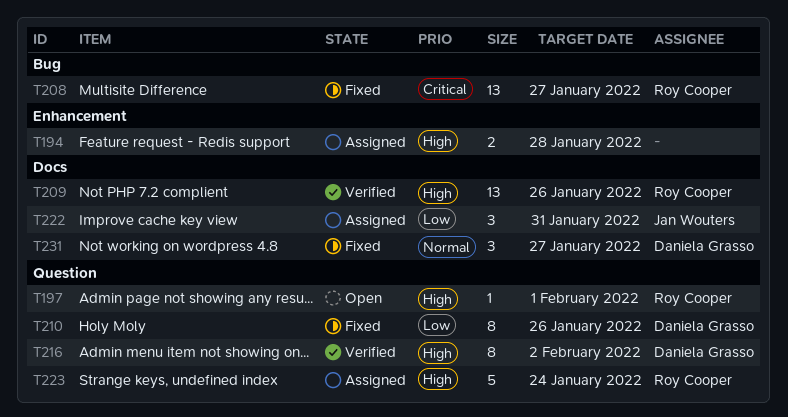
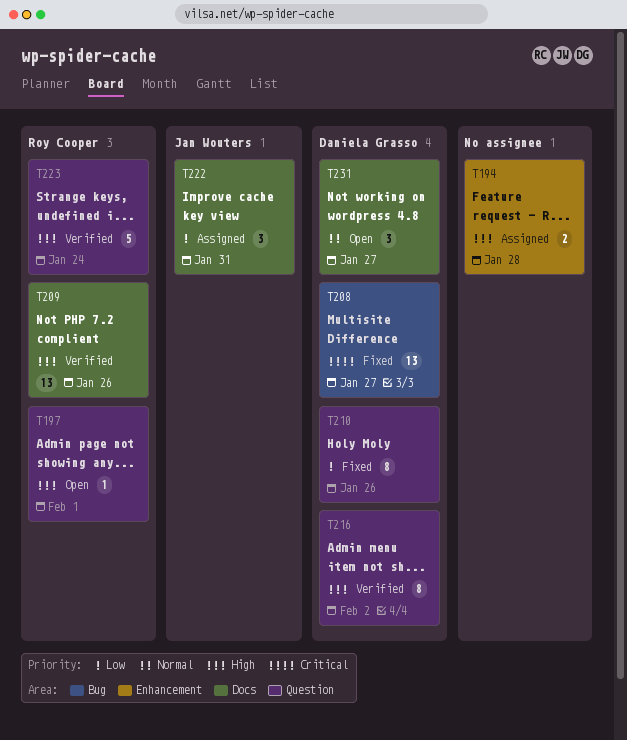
T208, owner: Roy Cooper -> Daniela Grasso
T223, status: Assigned -> Verified
T231, status: Fixed -> Open

